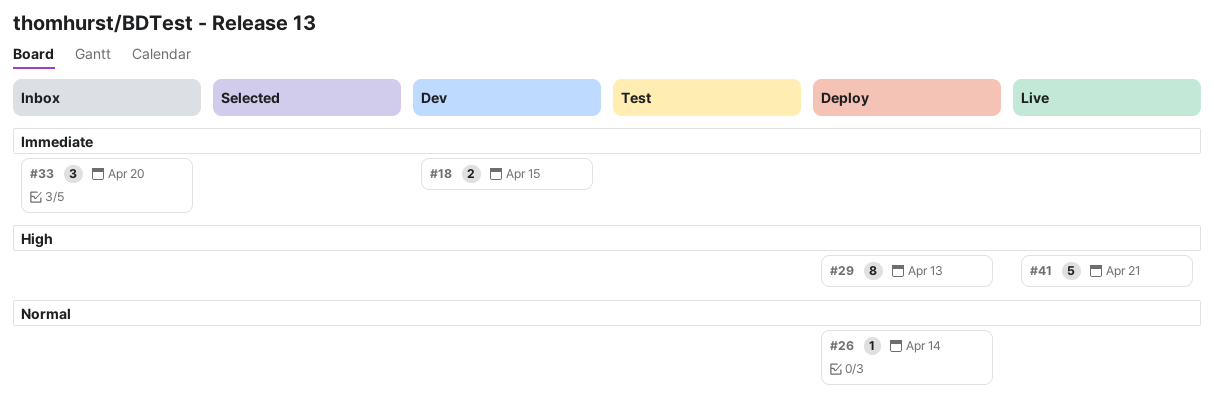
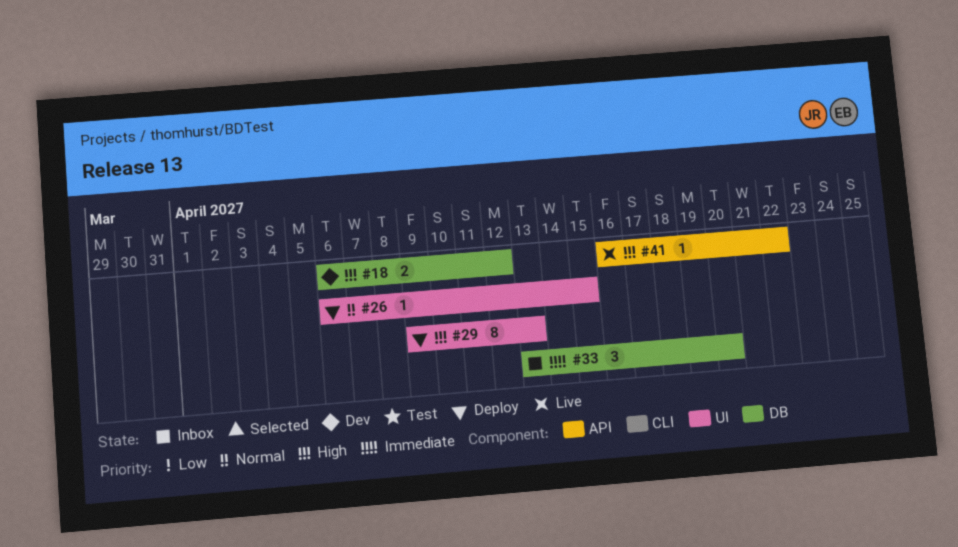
#18, priority: Immediate -> High
#18, due: Apr 15 -> Apr 12
#26, due: Apr 14 -> Apr 15
#41, estimate: 5 -> 1
#41, due: Apr 21 -> Apr 22

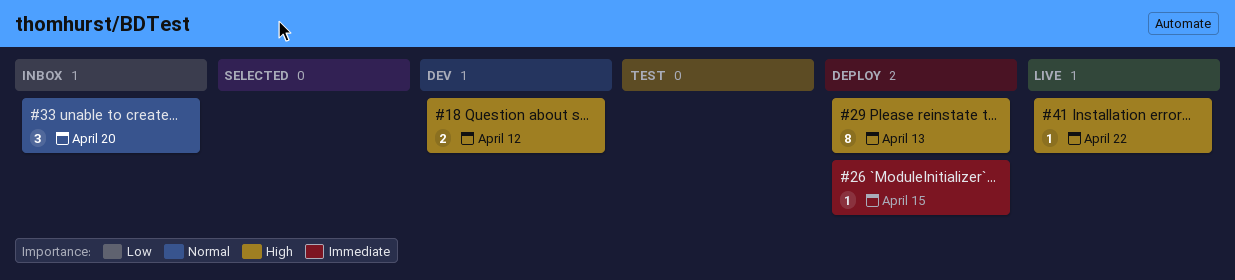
#26, priority: Normal -> Immediate
#33, priority: Immediate -> Normal

